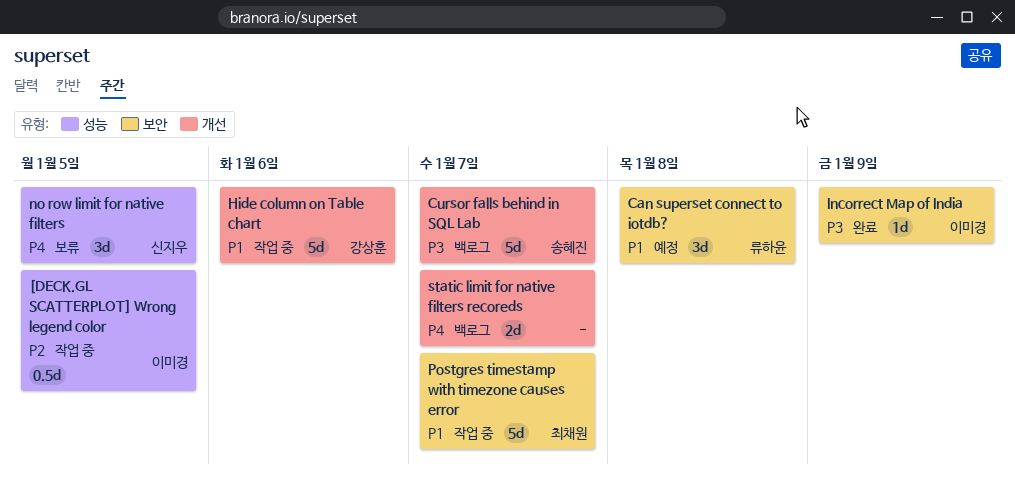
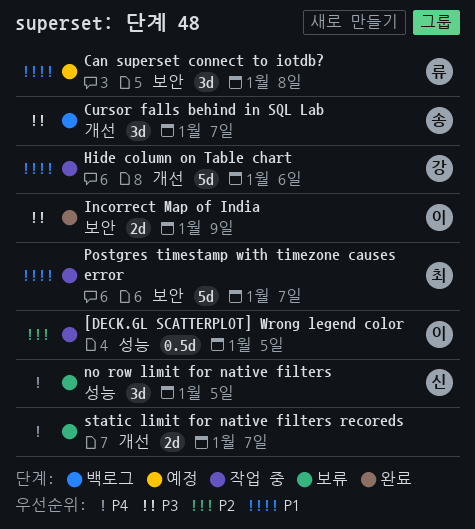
Cursor falls behind in SQL Lab, estimate: 5d -> 3d
Incorrect Map of India, estimate: 1d -> 2d
static limit for native filters recoreds, status: 백로그 -> 보류

